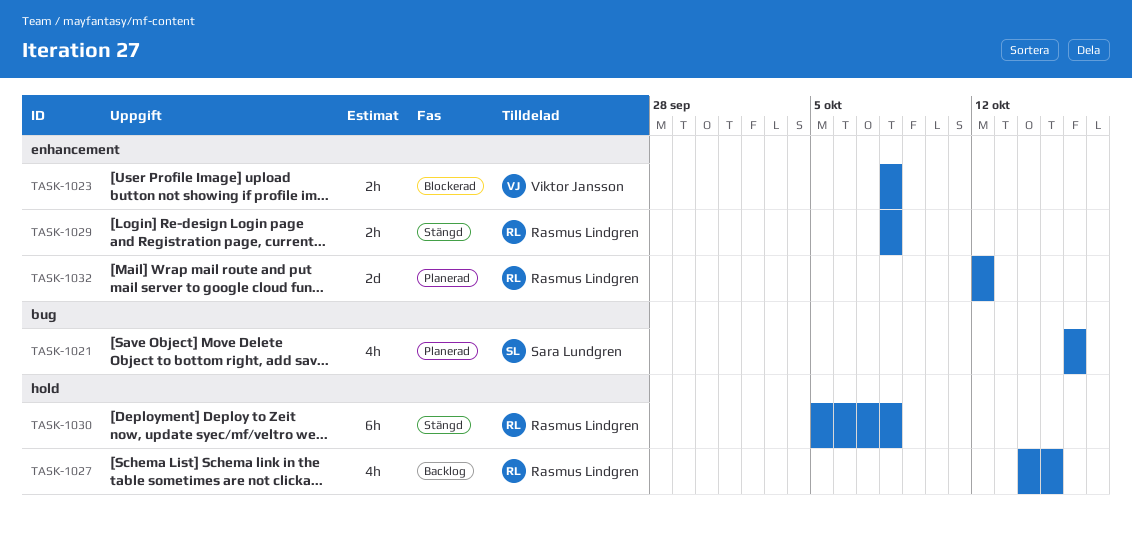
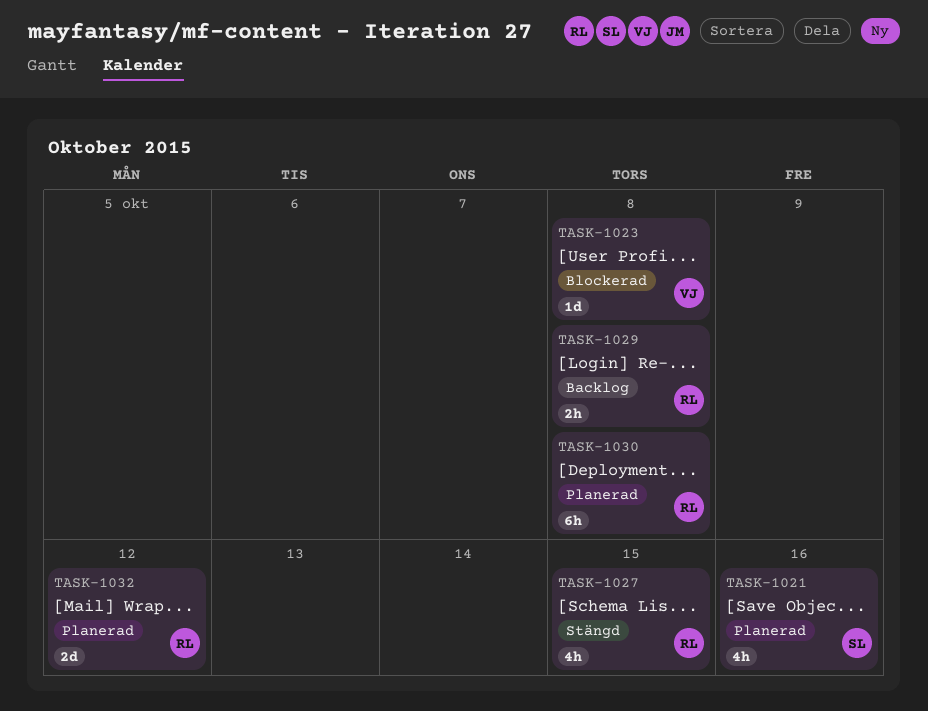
TASK-1023, estimate: 2h -> 1d
TASK-1027, status: Backlog -> Stängd
TASK-1029, status: Stängd -> Backlog
TASK-1030, status: Stängd -> Planerad

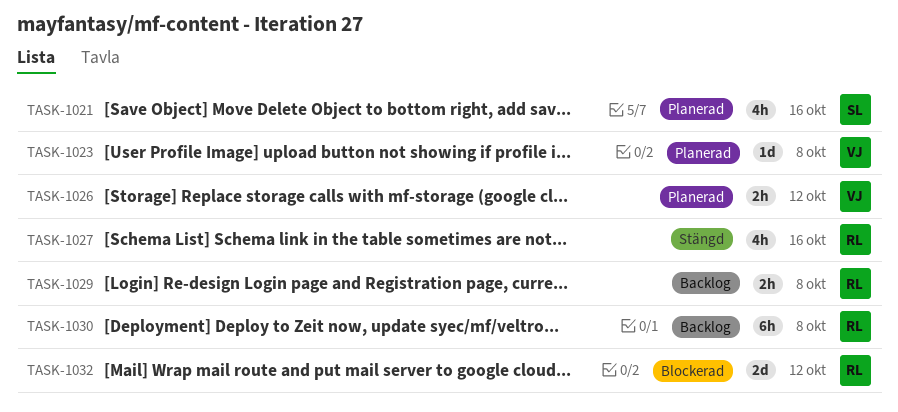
TASK-1023, status: Blockerad -> Planerad
TASK-1026: none -> present
TASK-1027, due: Oct 15 -> Oct 16
TASK-1030, status: Planerad -> Backlog
TASK-1032, status: Planerad -> Blockerad

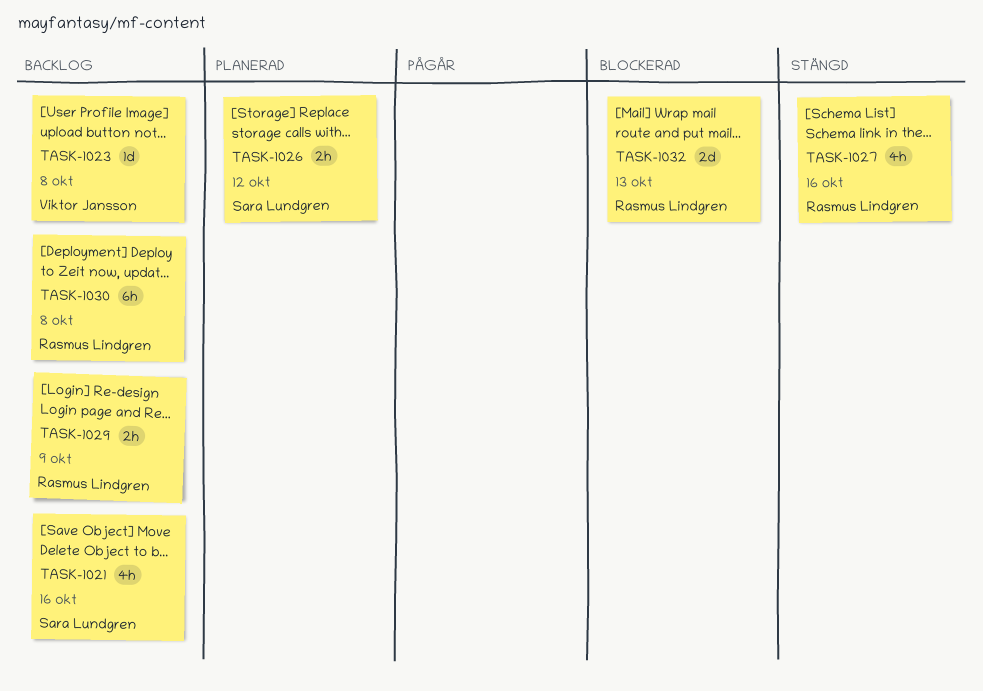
TASK-1021, status: Planerad -> Backlog
TASK-1023, status: Planerad -> Backlog
TASK-1026, owner: Viktor Jansson -> Sara Lundgren
TASK-1029, due: Oct 8 -> Oct 9
TASK-1032, due: Oct 12 -> Oct 13

